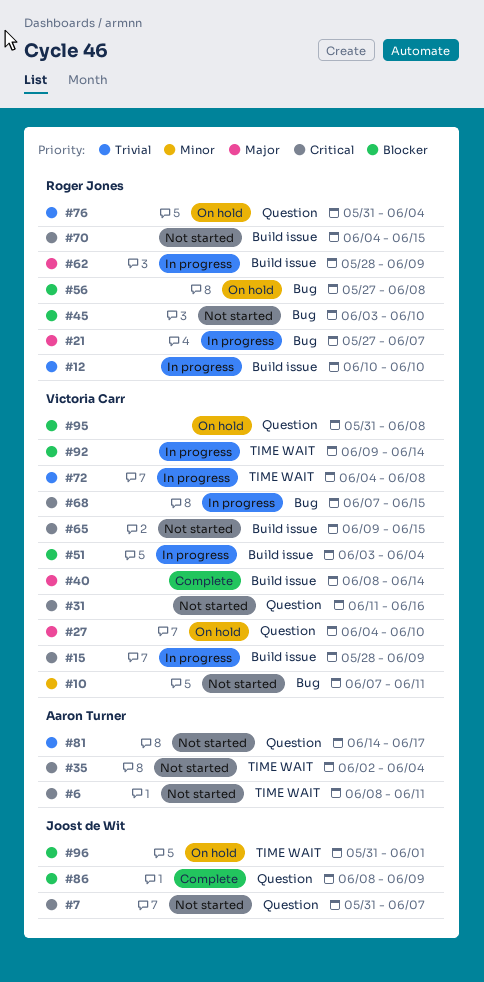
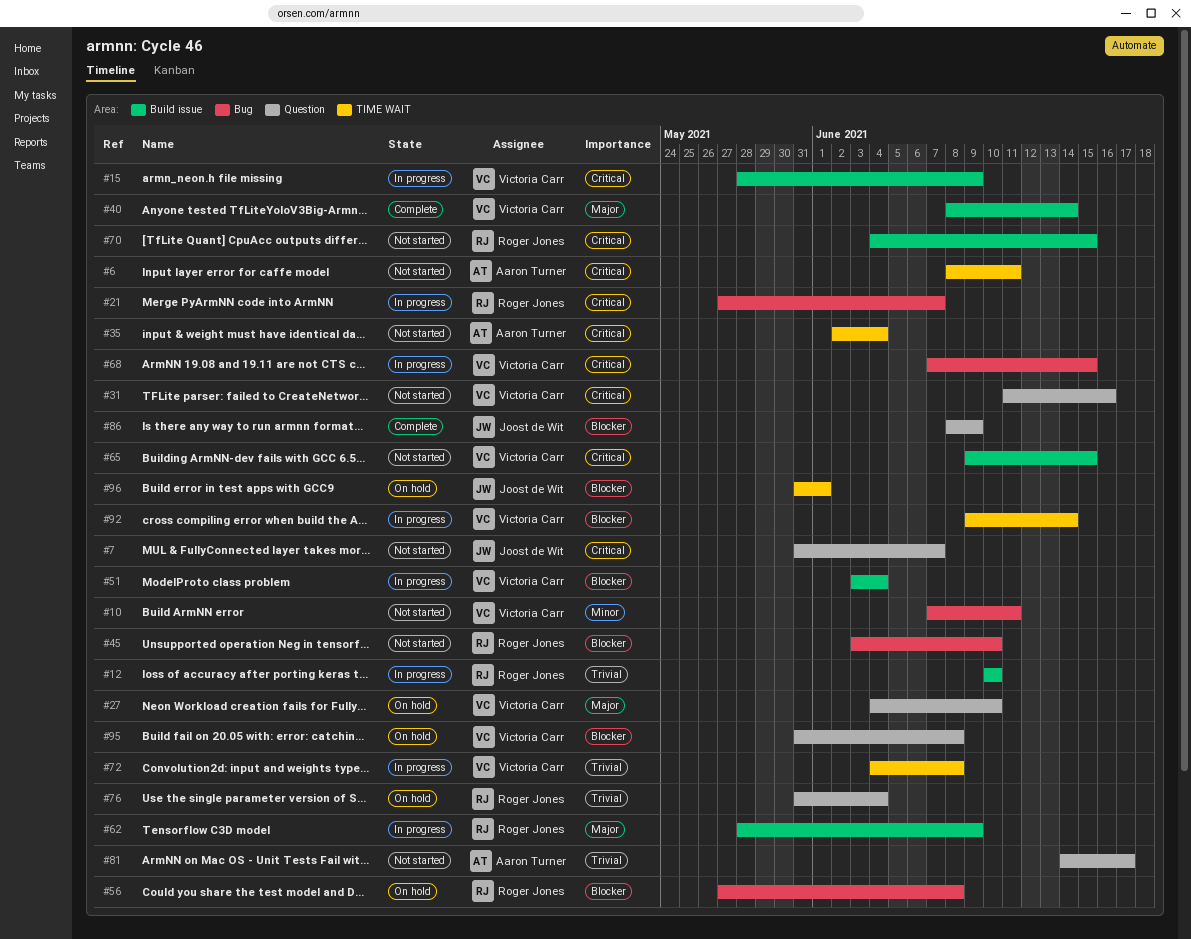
#21, priority: Major -> Critical

